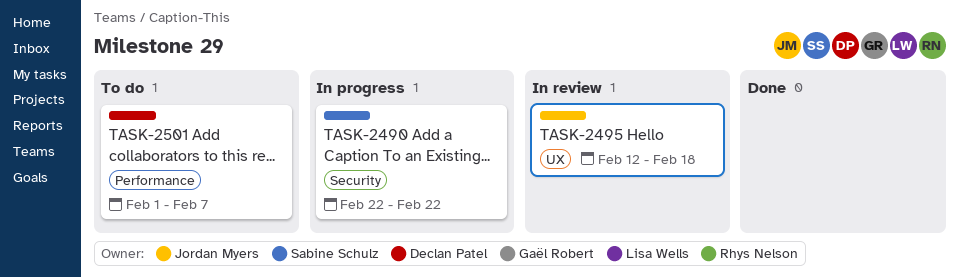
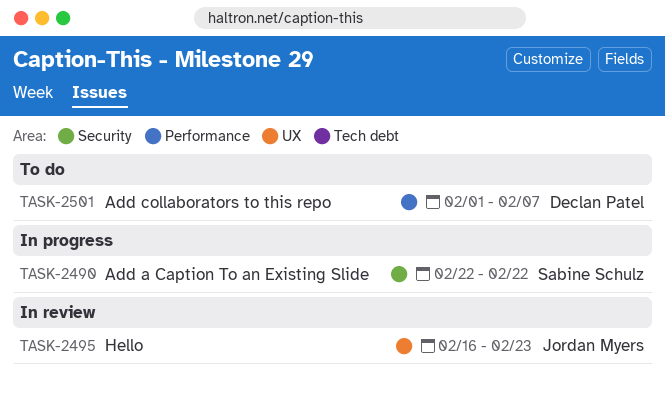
TASK-2495, start: Feb 12 -> Feb 16
TASK-2495, due: Feb 18 -> Feb 23

